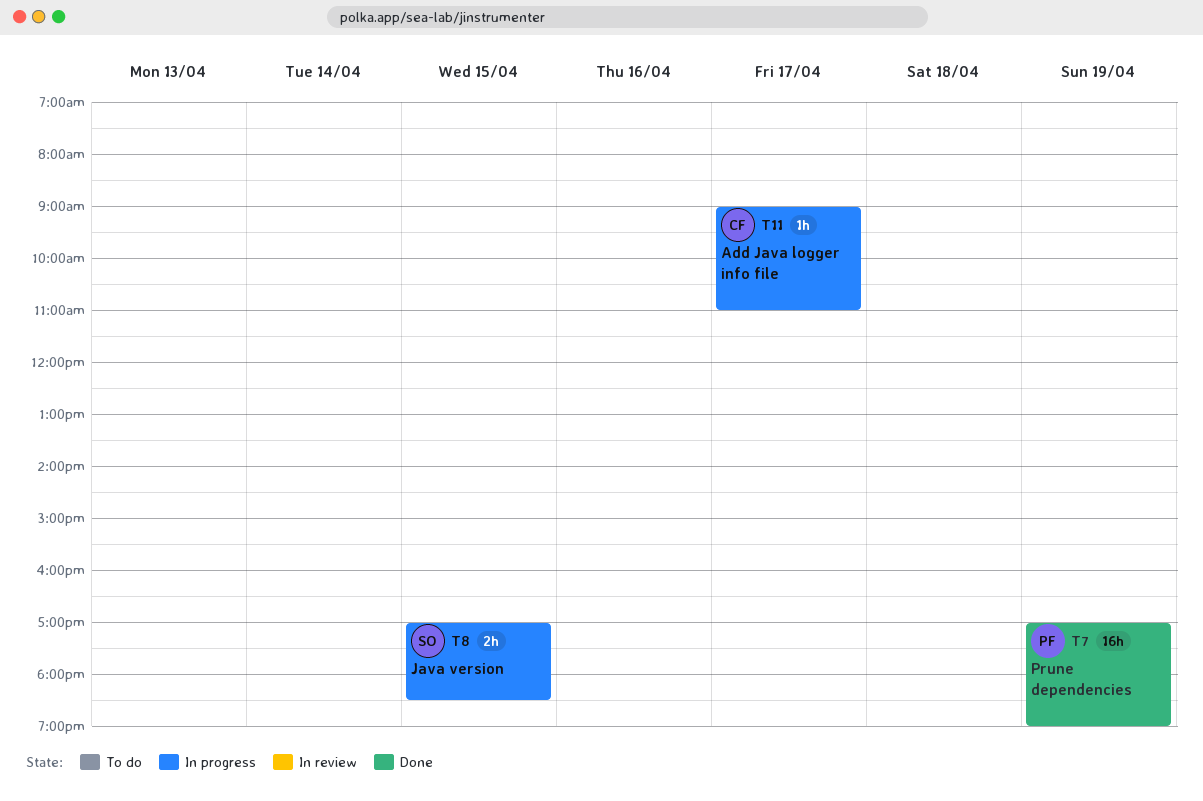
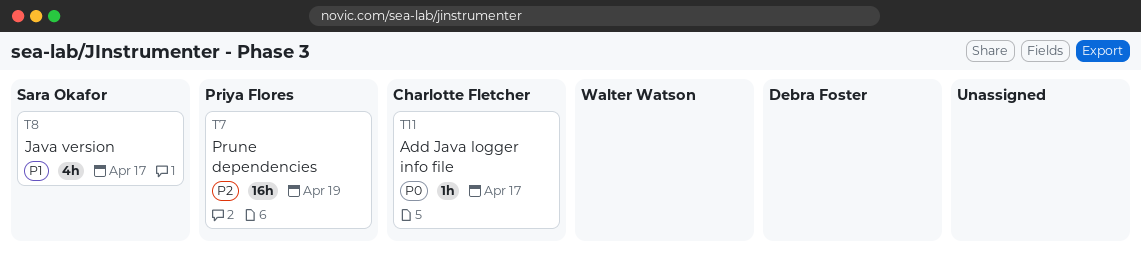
T8, estimate: 2h -> 4h
T8, day: Apr 15 -> Apr 17

